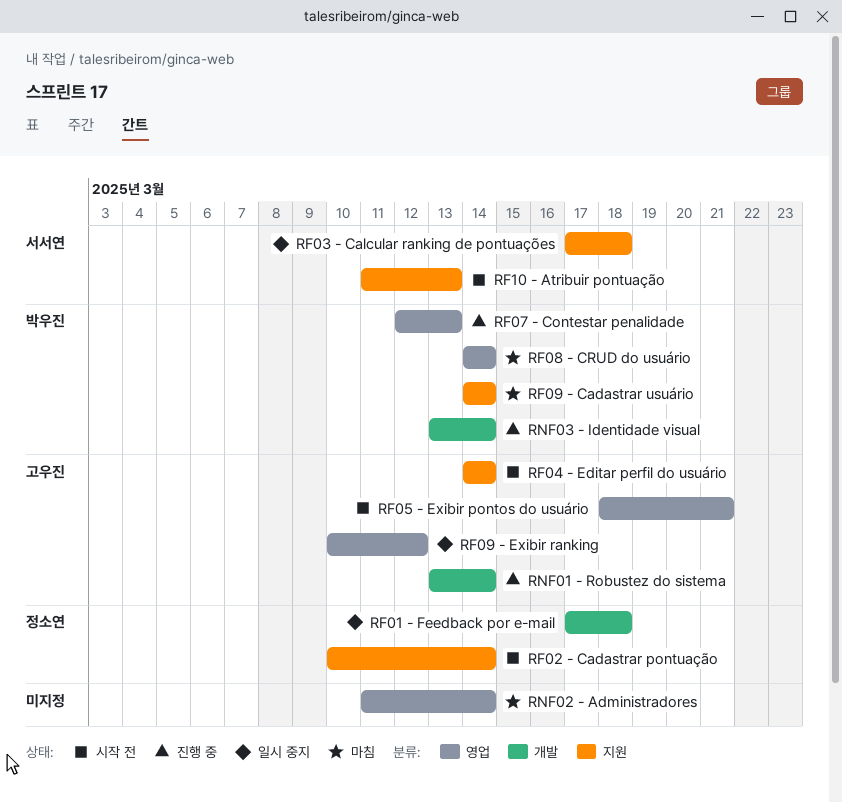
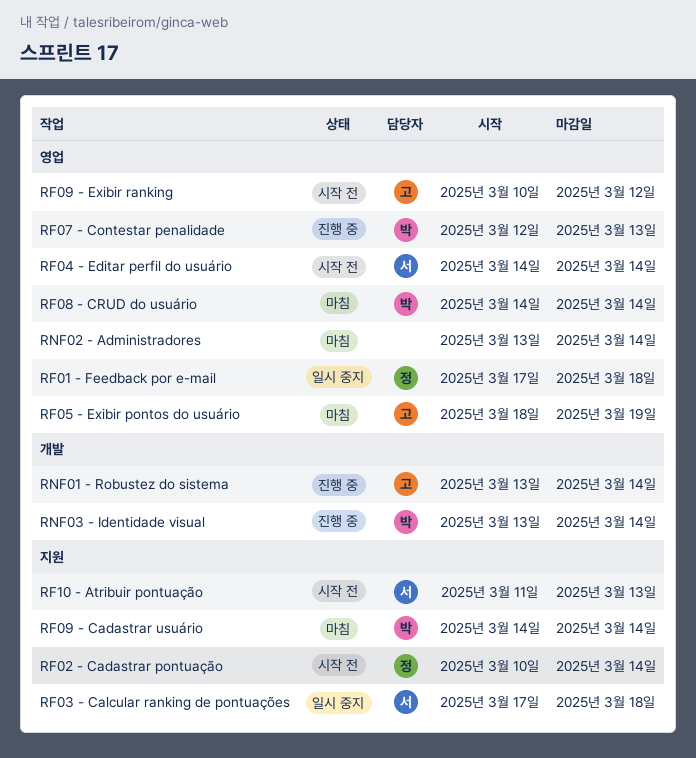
RF01 - Feedback por e-mail, label: 개발 -> 영업
RF04 - Editar perfil do usuário, owner: 고우진 -> 서서연
RF04 - Editar perfil do usuário, label: 지원 -> 영업
RF05 - Exibir pontos do usuário, status: 시작 전 -> 마침
RF05 - Exibir pontos do usuário, due: Mar 21 -> Mar 19
RF09 - Exibir ranking, status: 일시 중지 -> 시작 전
RNF02 - Administradores, start: Mar 11 -> Mar 13

